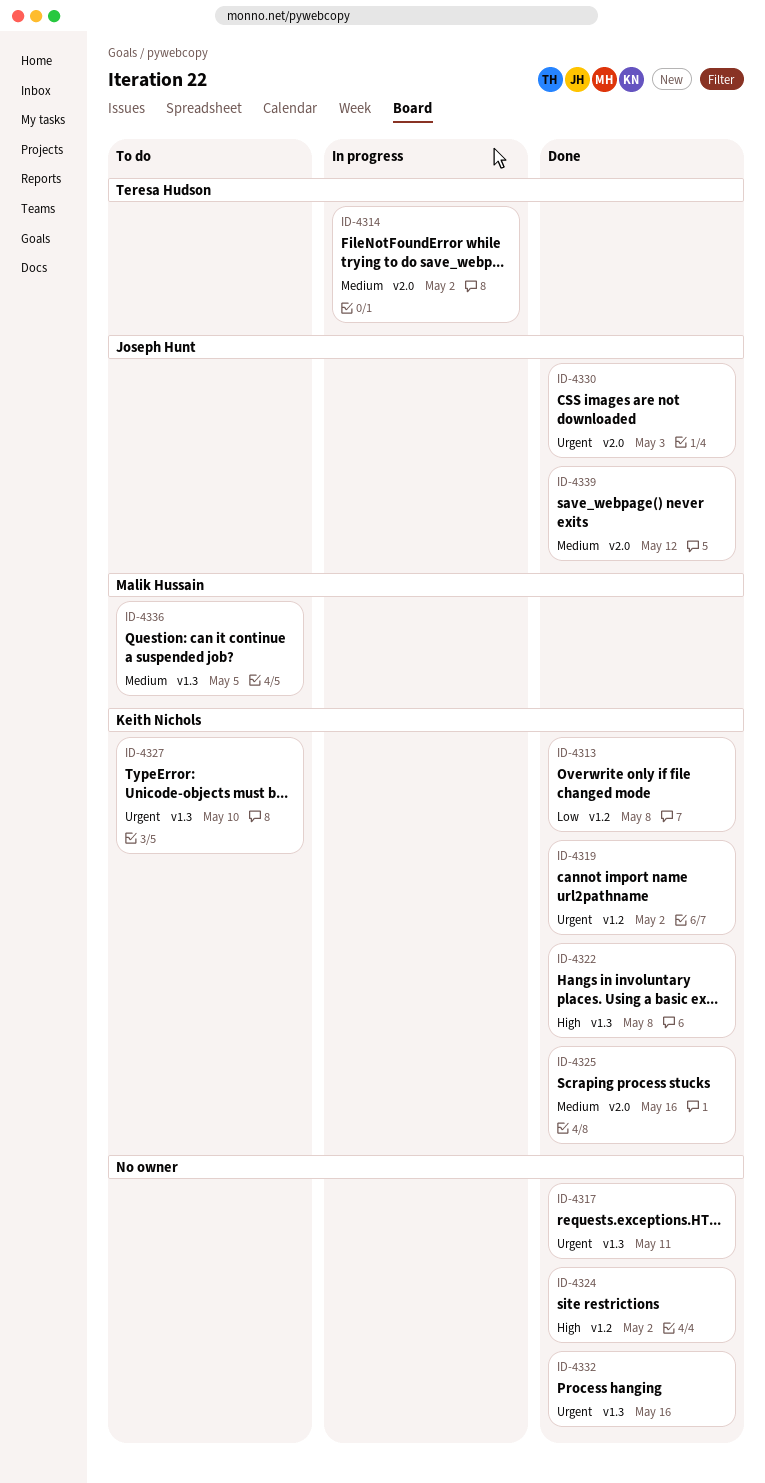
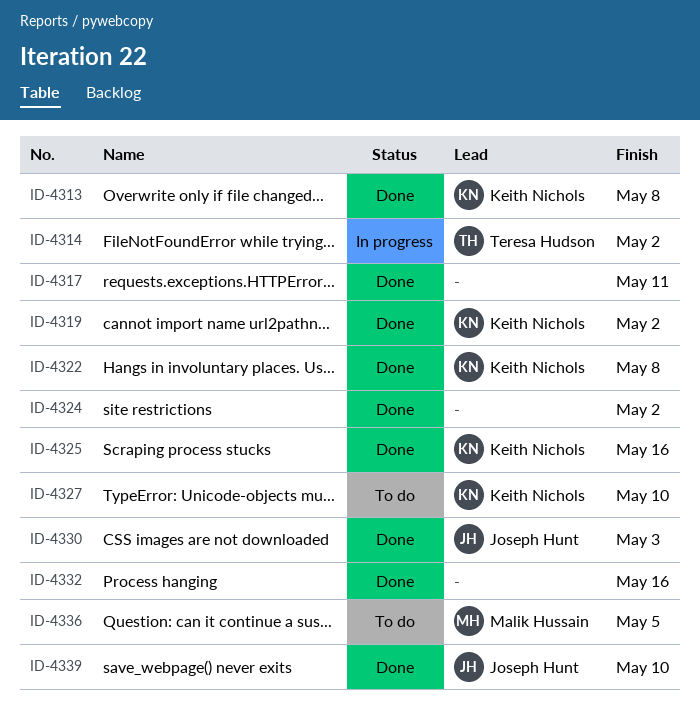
ID-4339, due: May 12 -> May 10

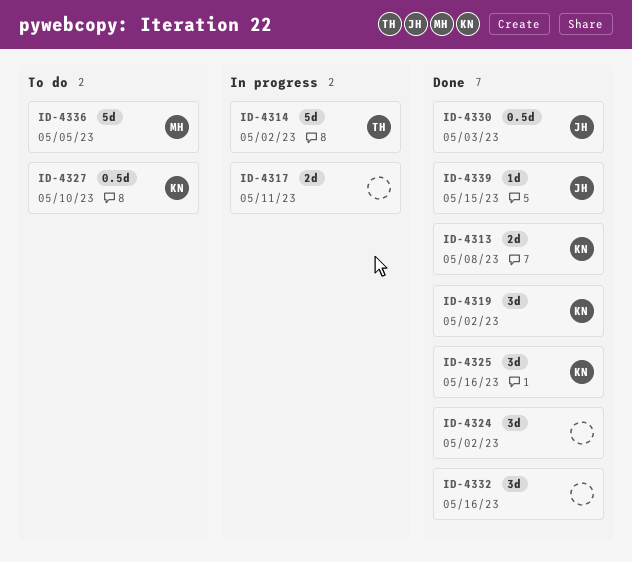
ID-4317, status: Done -> In progress
ID-4322: present -> none
ID-4339, due: May 10 -> May 15

